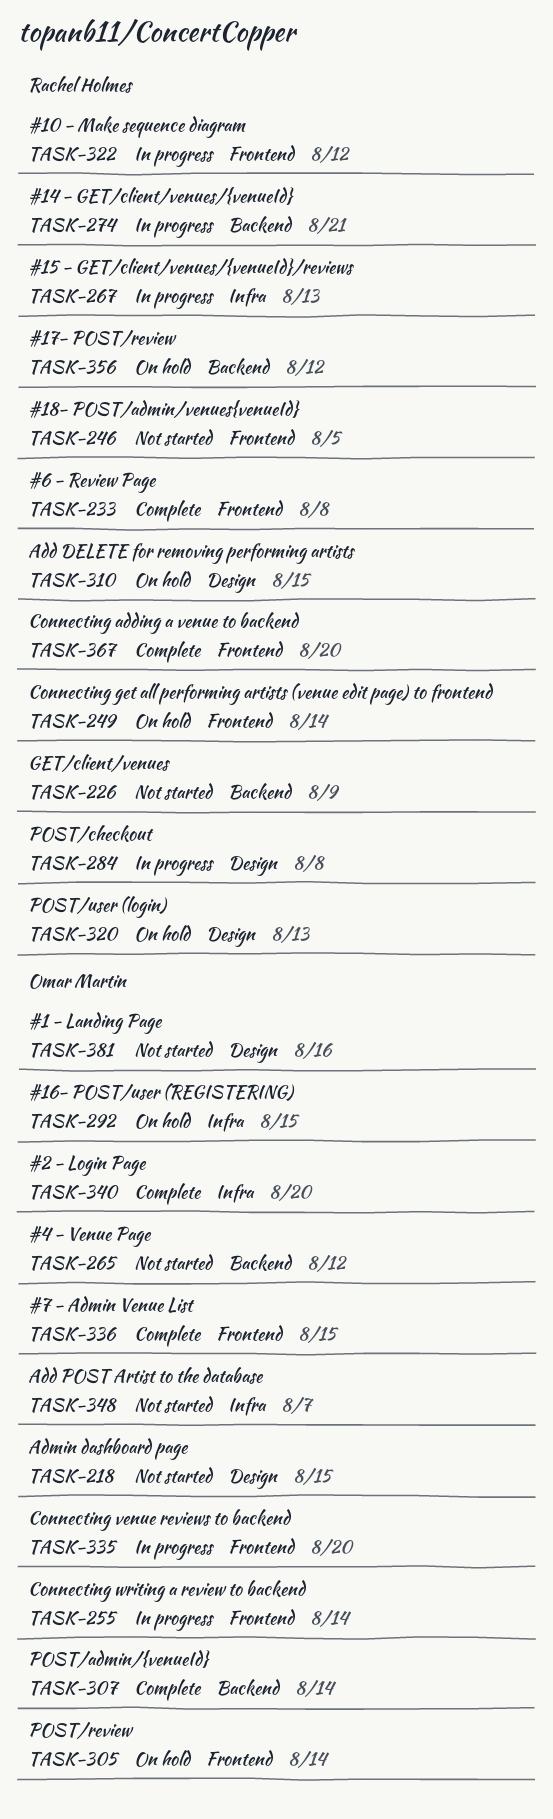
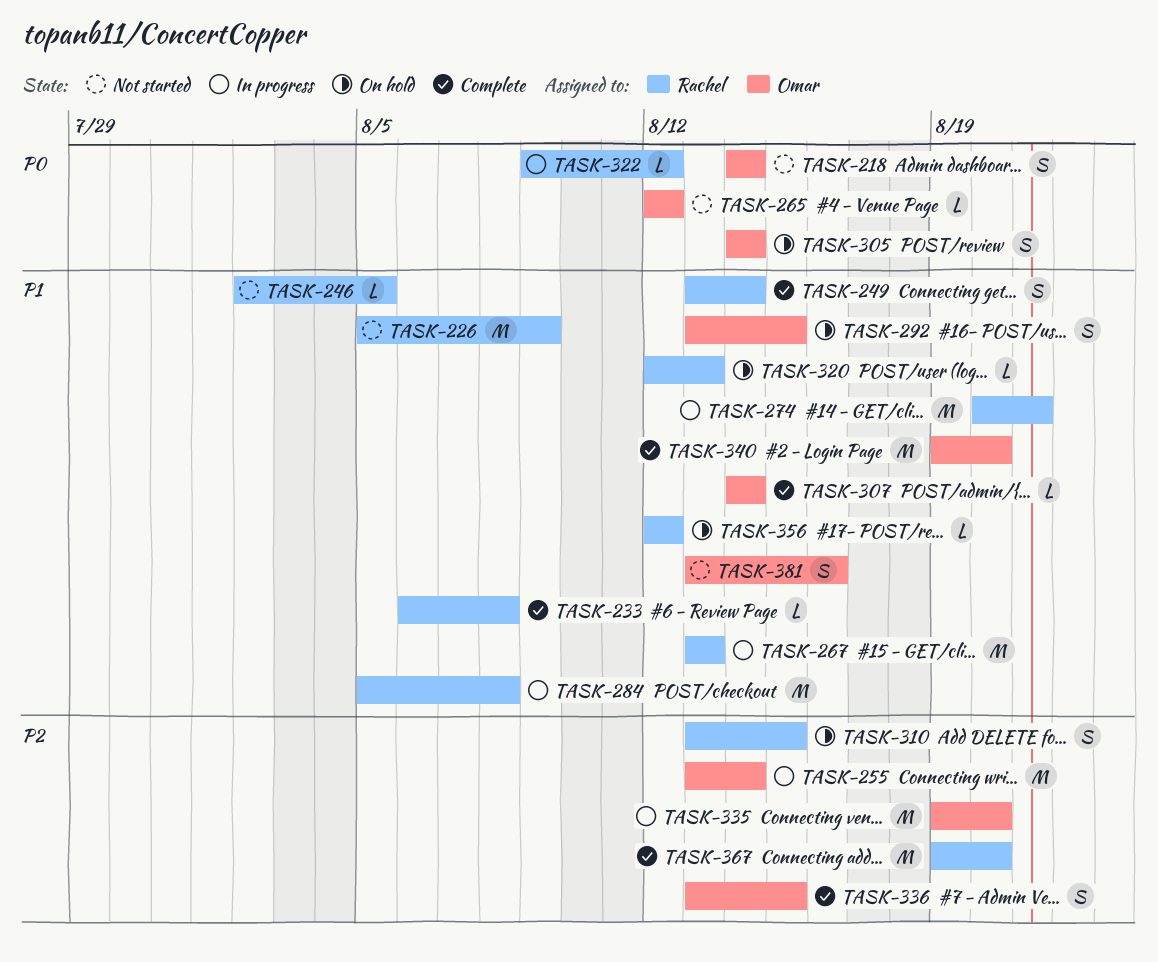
TASK-218, due: Aug 15 -> Aug 14
TASK-249, status: On hold -> Complete
TASK-348: present -> none

